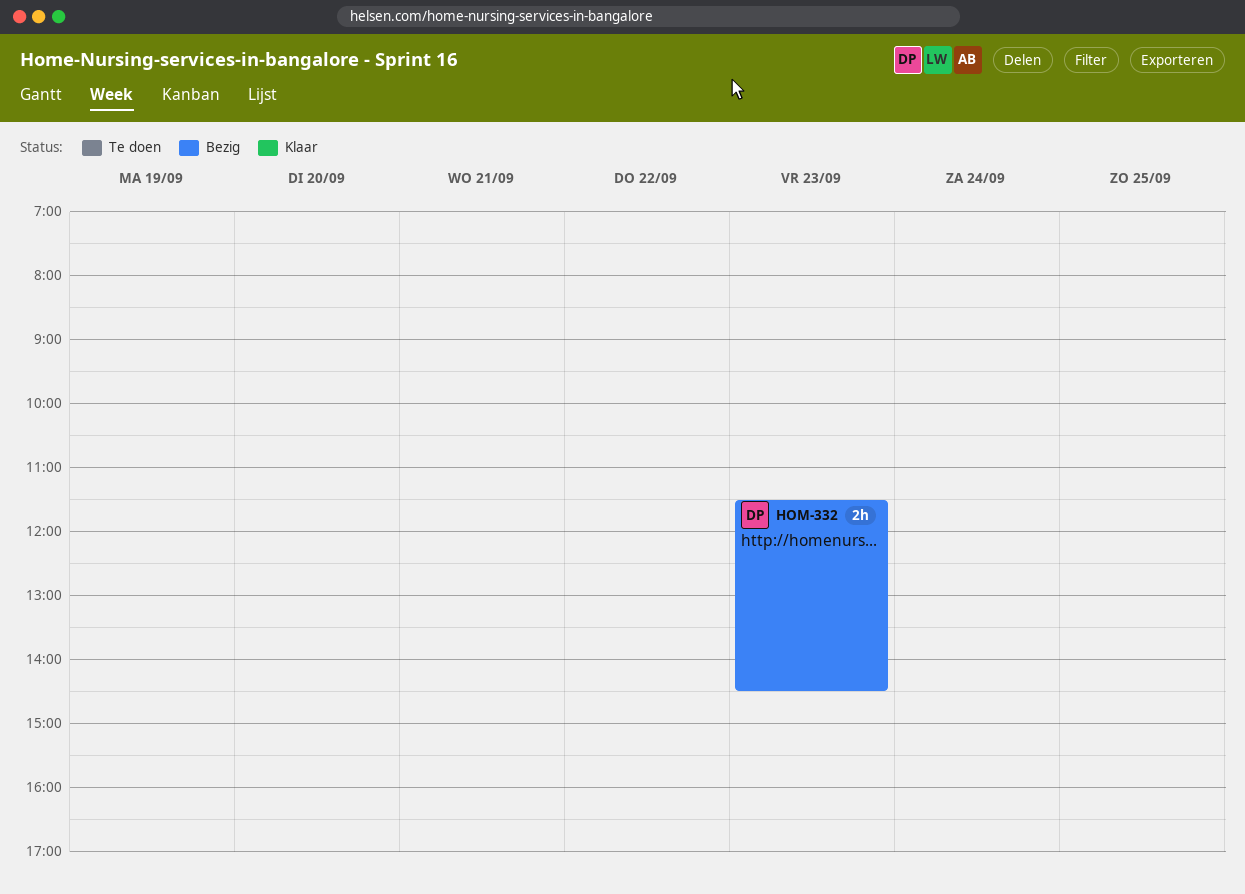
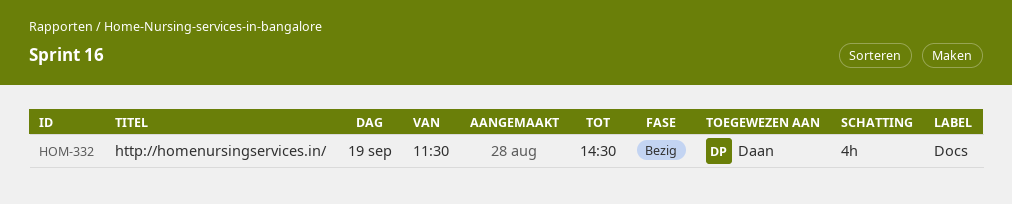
HOM-332, estimate: 2h -> 4h
HOM-332, day: Sep 23 -> Sep 19

